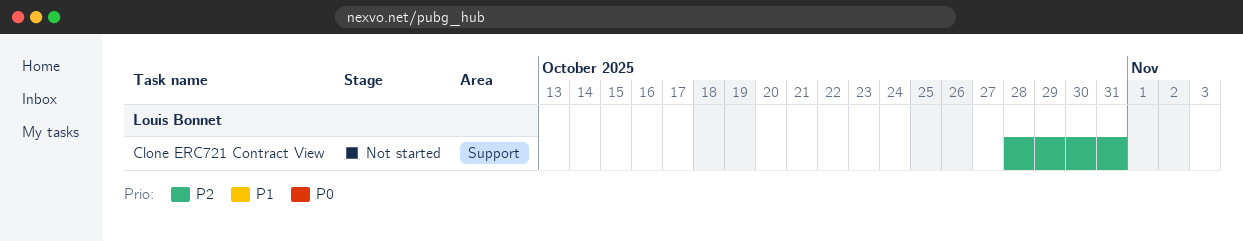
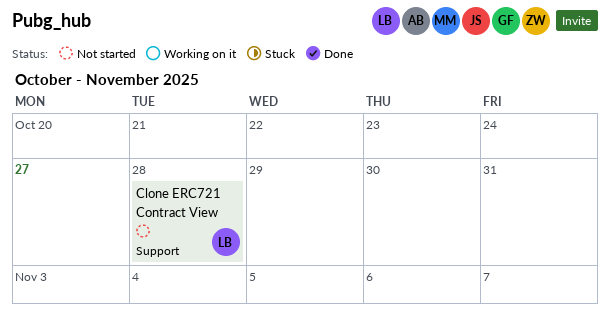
Clone ERC721 Contract View, due: Oct 31 -> Oct 28

